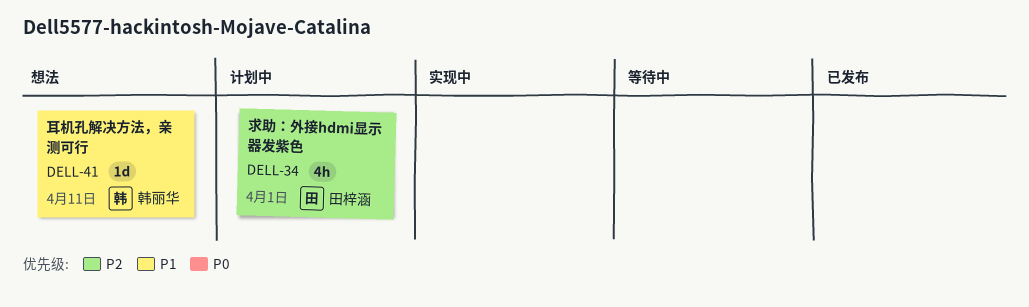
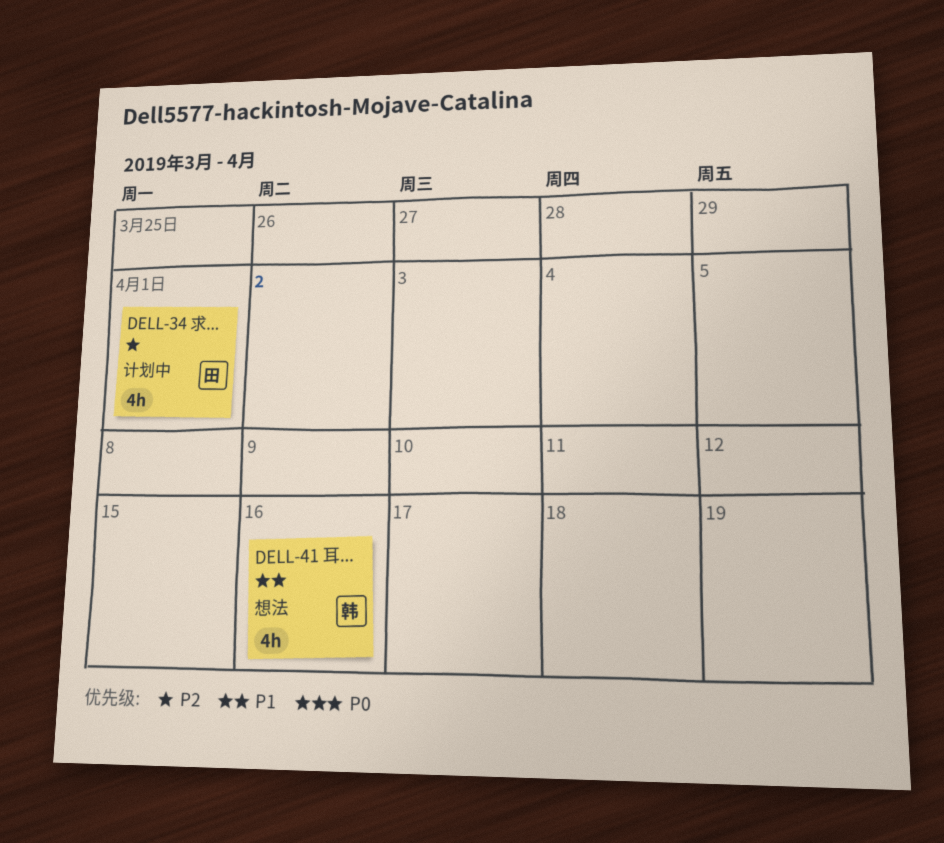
DELL-41, estimate: 1d -> 4h
DELL-41, due: Apr 11 -> Apr 16

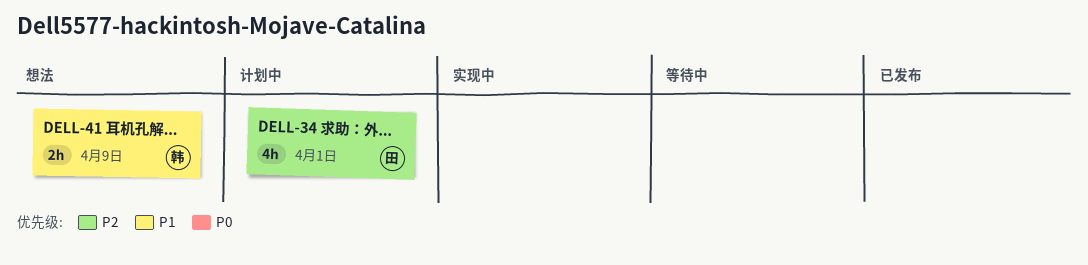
DELL-41, estimate: 4h -> 2h
DELL-41, due: Apr 16 -> Apr 9

